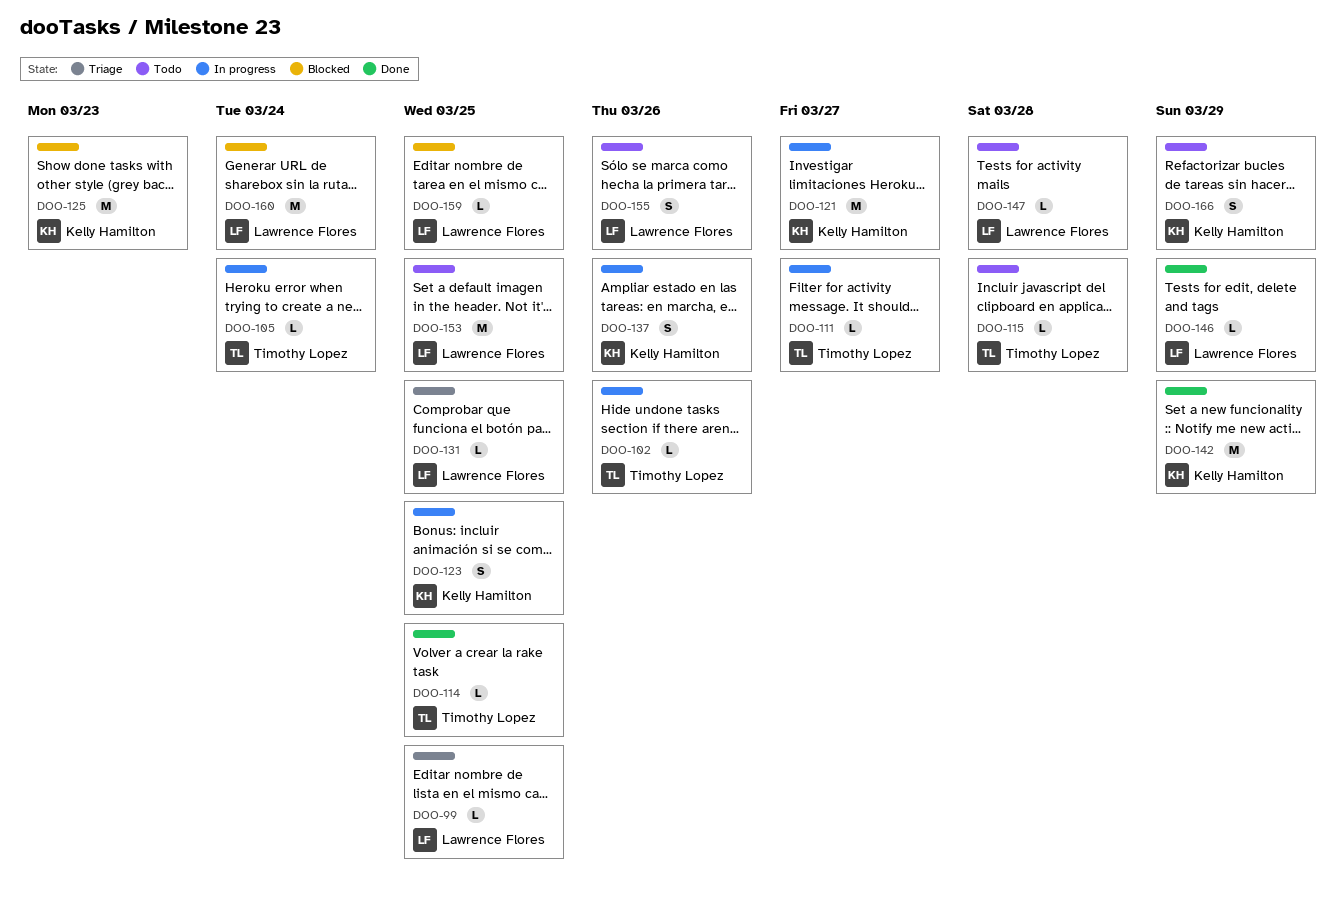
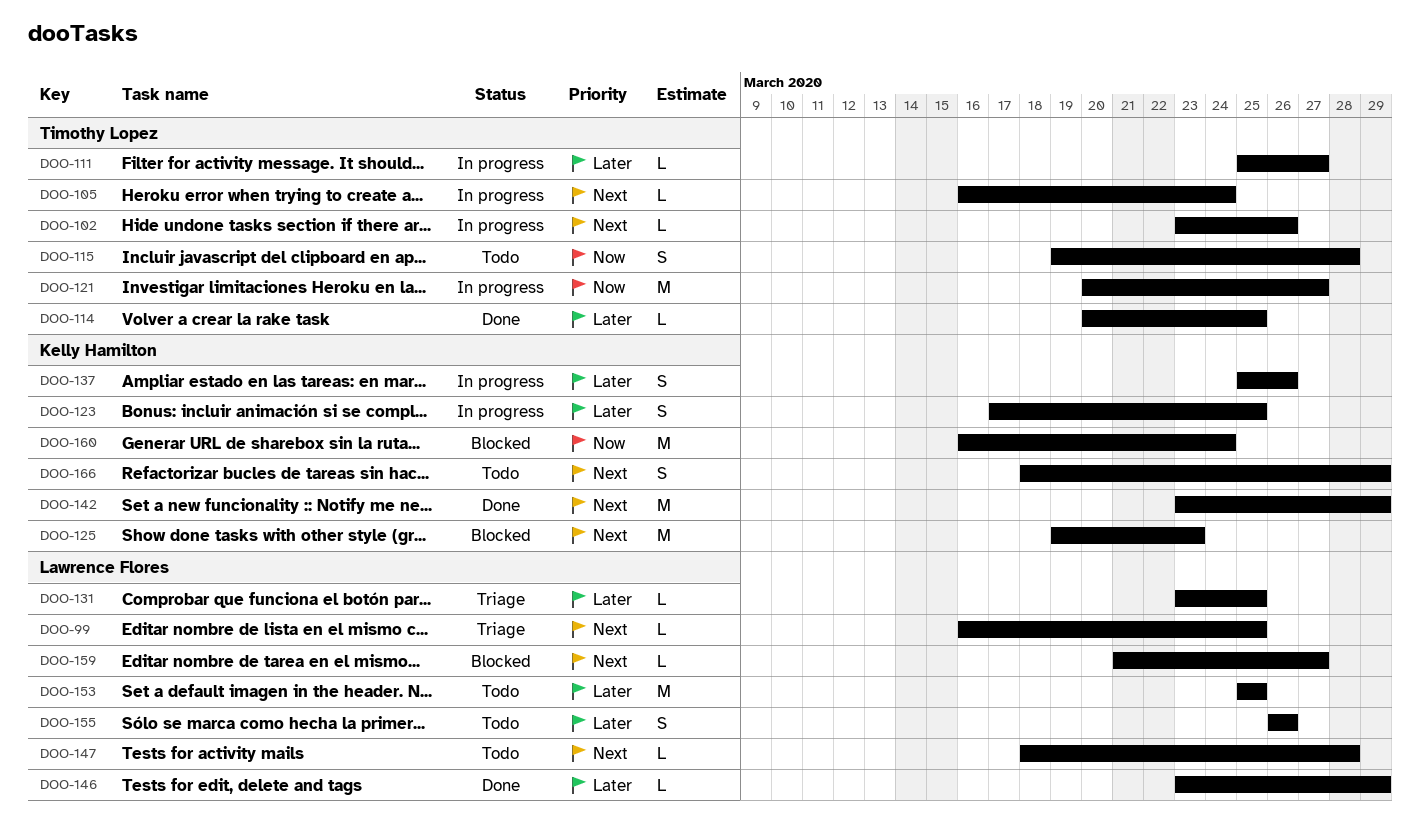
DOO-115, estimate: L -> S
DOO-121, owner: Kelly Hamilton -> Timothy Lopez
DOO-159, due: Mar 25 -> Mar 27
DOO-160, owner: Lawrence Flores -> Kelly Hamilton

